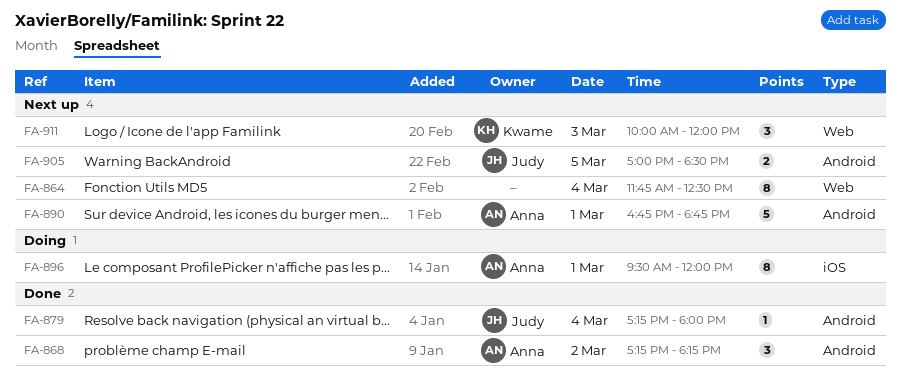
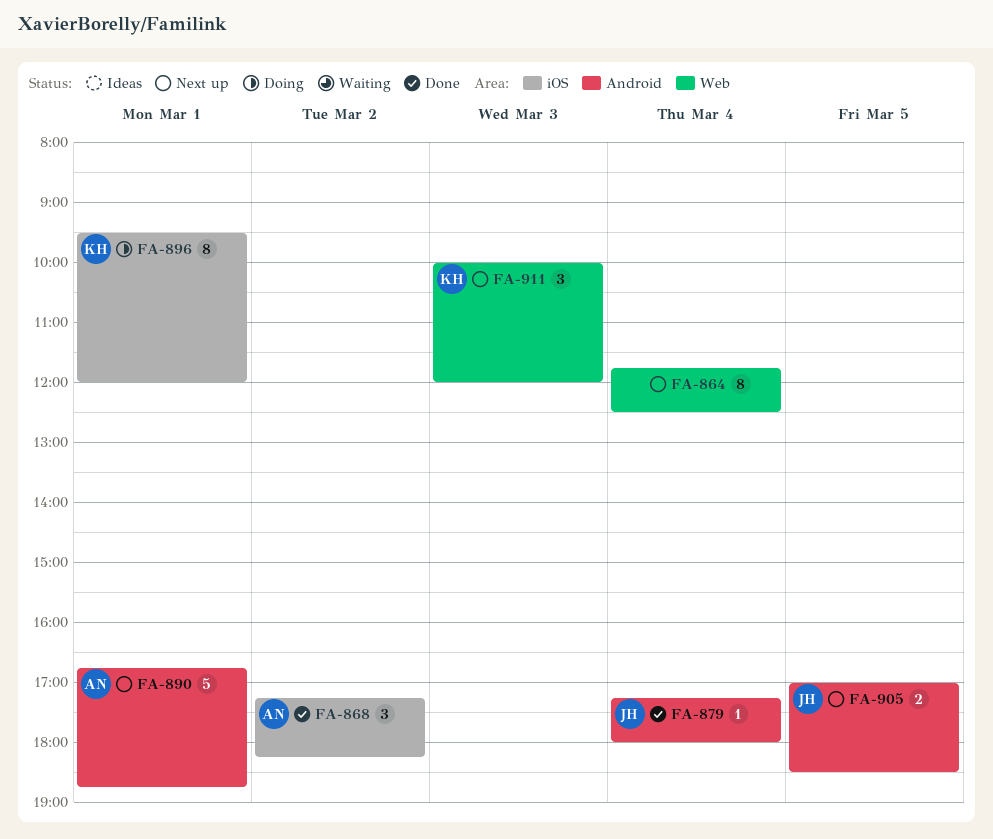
FA-868, label: Android -> iOS
FA-896, owner: Anna -> Kwame

